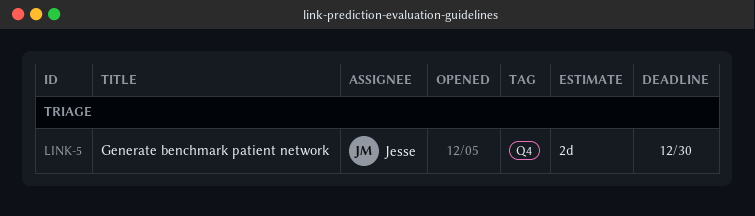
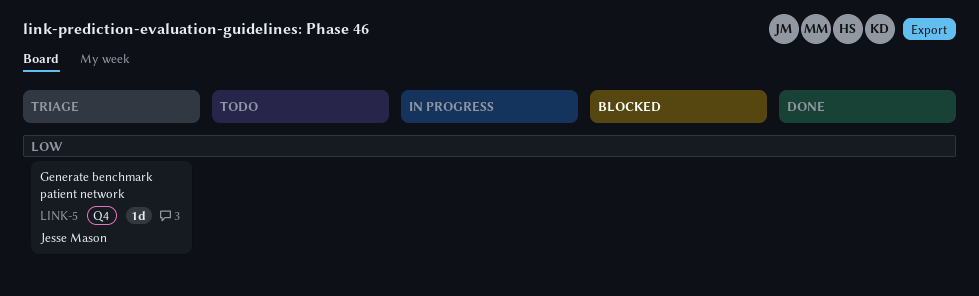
LINK-5, estimate: 2d -> 1d

